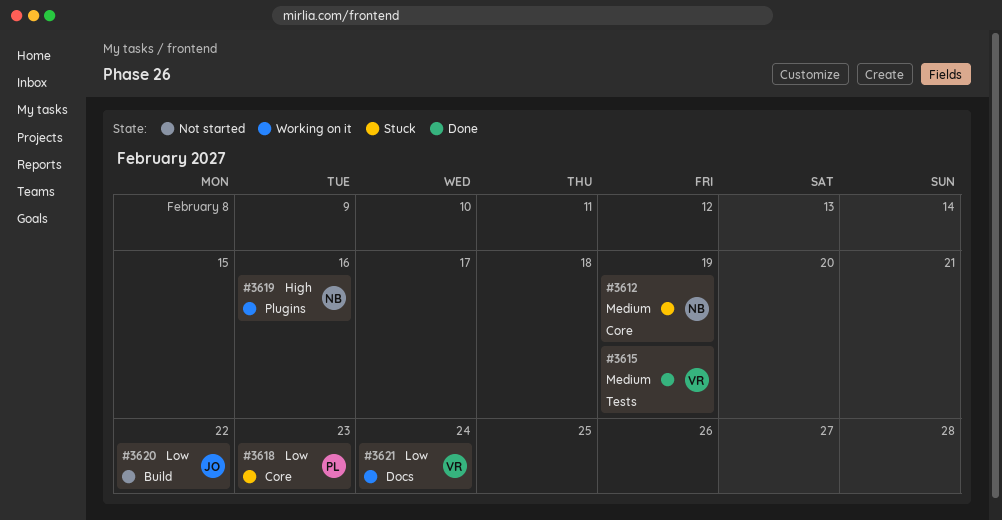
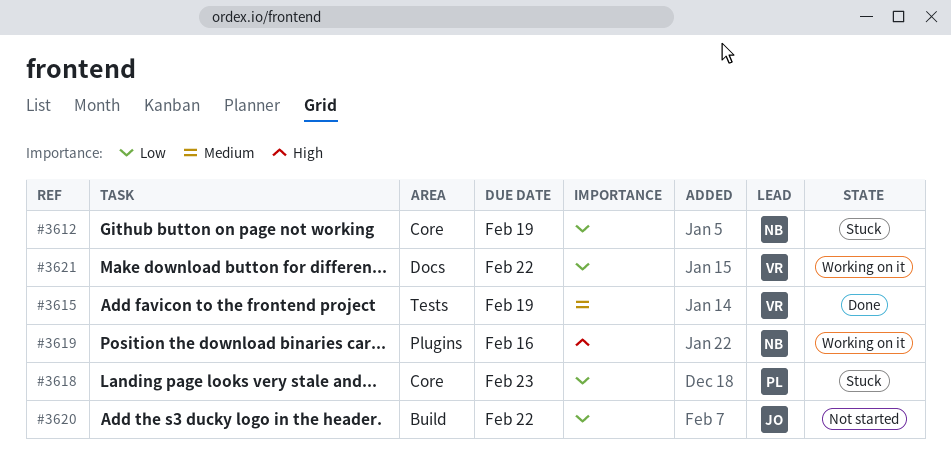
#3612, priority: Medium -> Low
#3621, due: Feb 24 -> Feb 22

